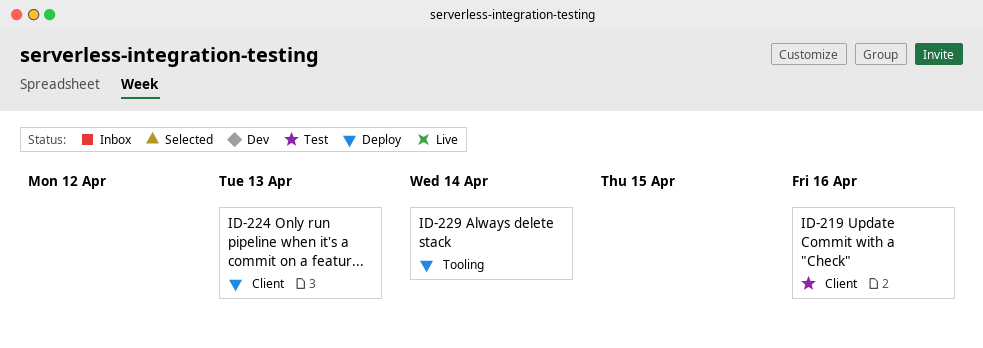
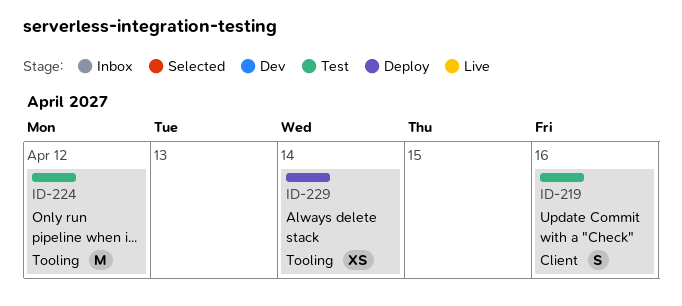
ID-224, status: Deploy -> Test
ID-224, label: Client -> Tooling
ID-224, due: Apr 13 -> Apr 12

